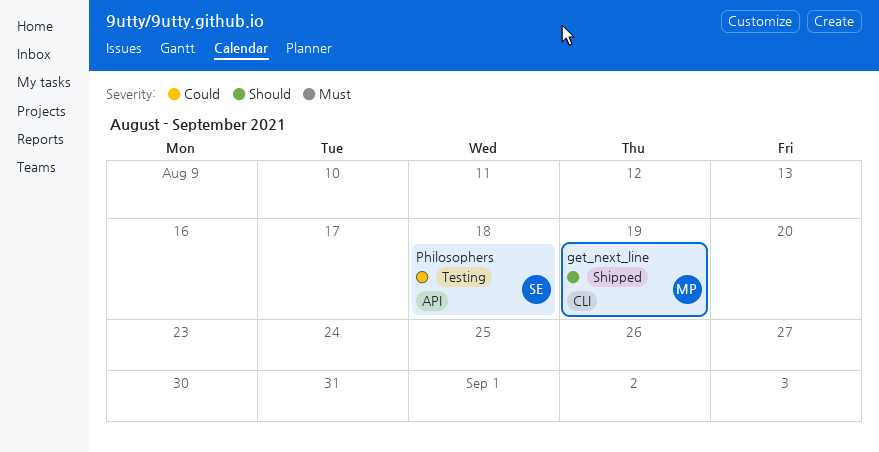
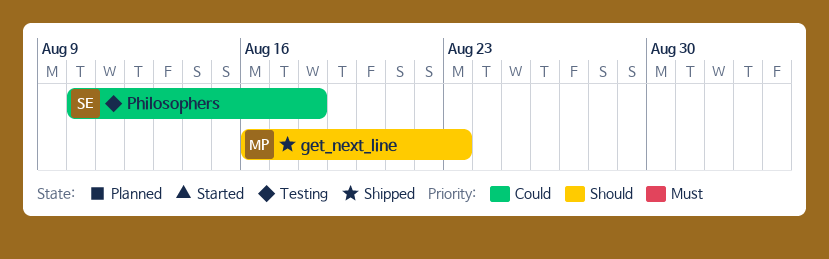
get_next_line, due: Aug 19 -> Aug 23

